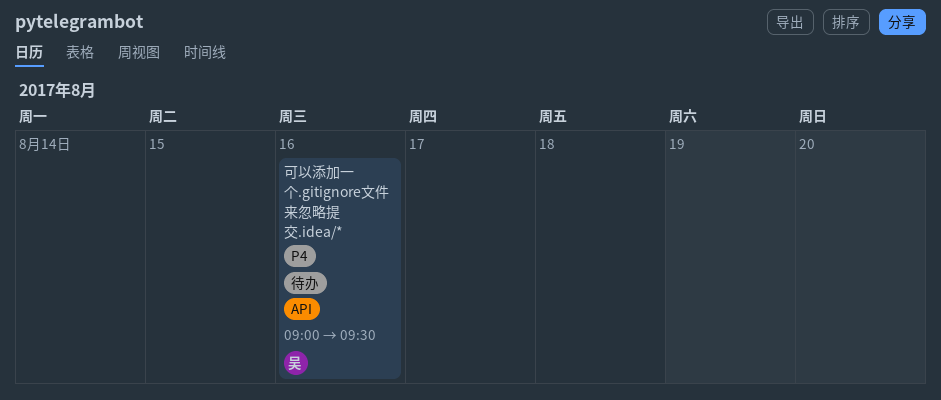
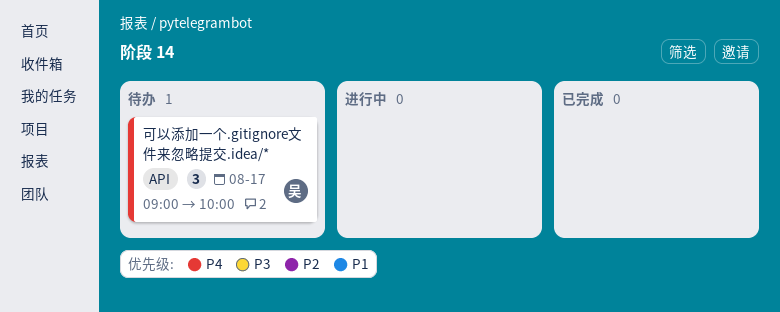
可以添加一个.gitignore文件来忽略提交.idea/*, day: Aug 16 -> Aug 17
可以添加一个.gitignore文件来忽略提交.idea/*, ends: 09:30 -> 10:00

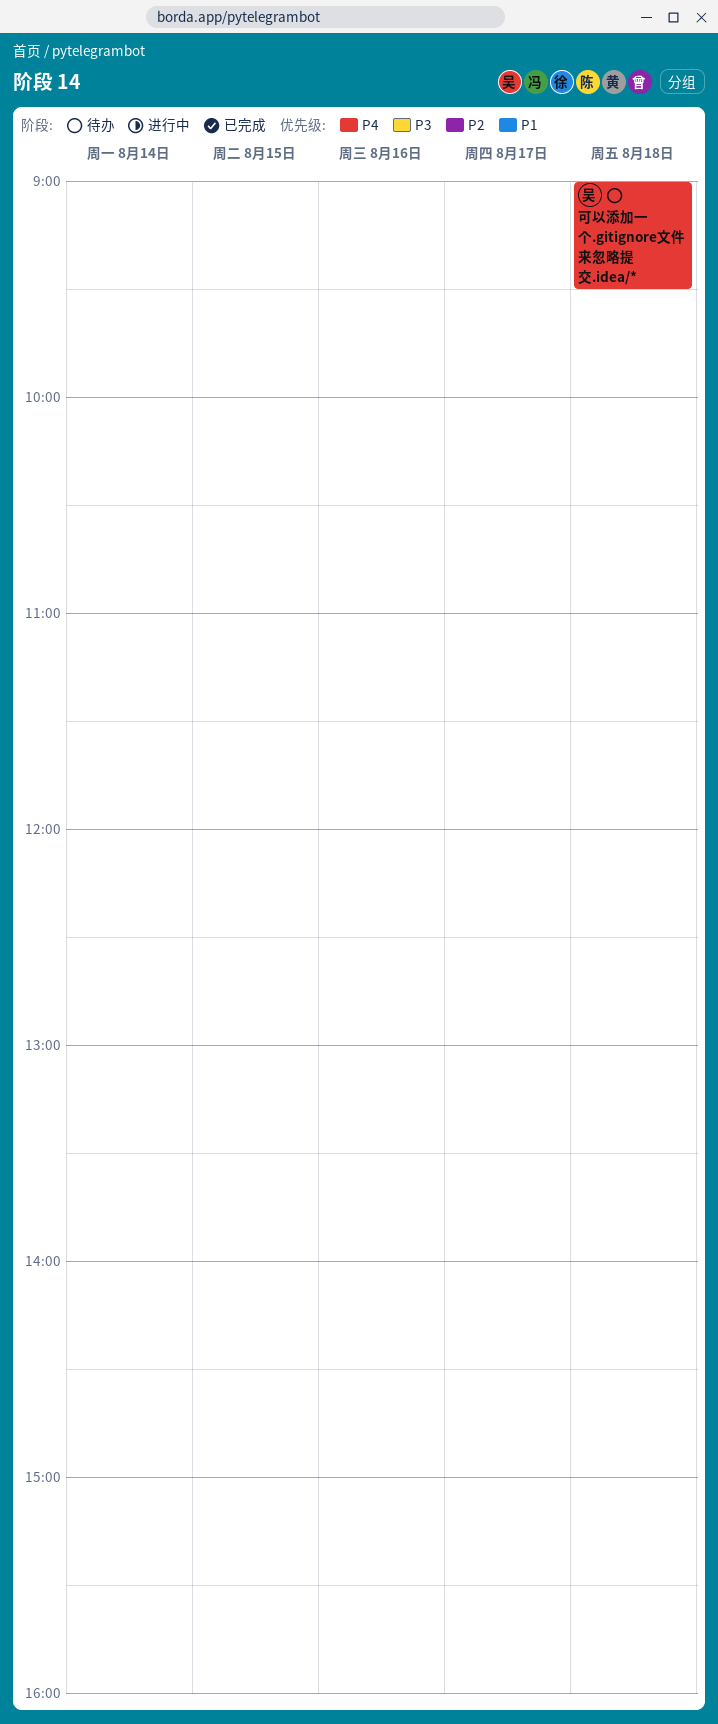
可以添加一个.gitignore文件来忽略提交.idea/*, day: Aug 17 -> Aug 18
可以添加一个.gitignore文件来忽略提交.idea/*, ends: 10:00 -> 09:30

